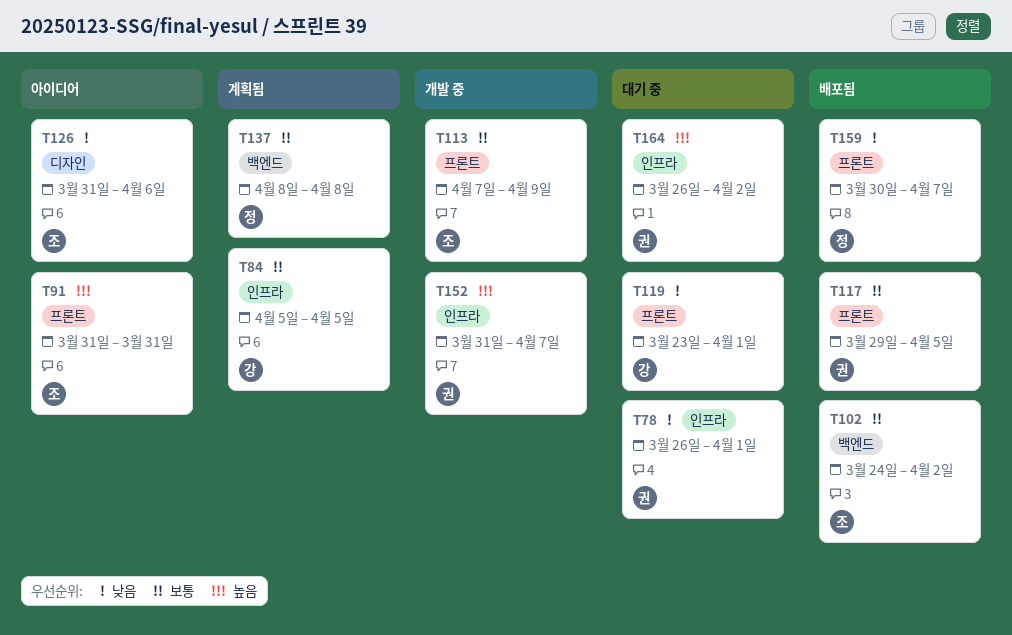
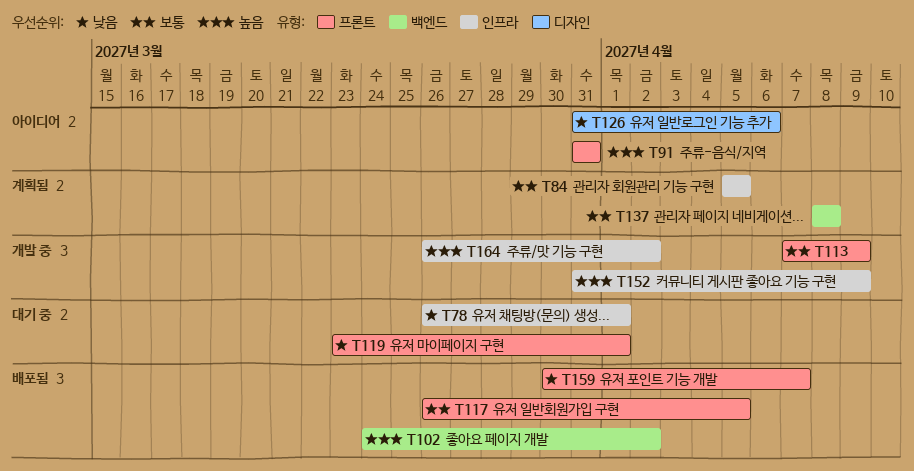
T102, priority: 보통 -> 높음
T117, start: Mar 29 -> Mar 26
T152, due: Apr 7 -> Apr 9
T164, status: 대기 중 -> 개발 중

